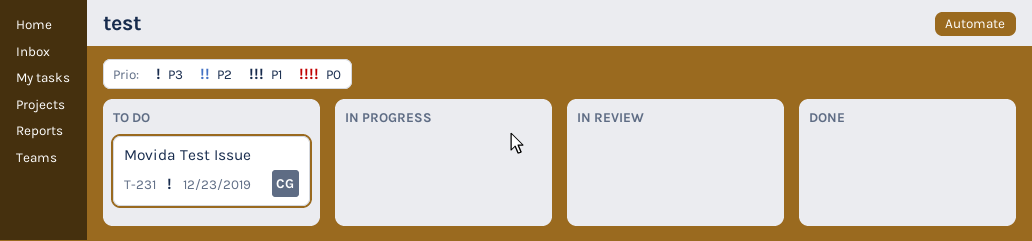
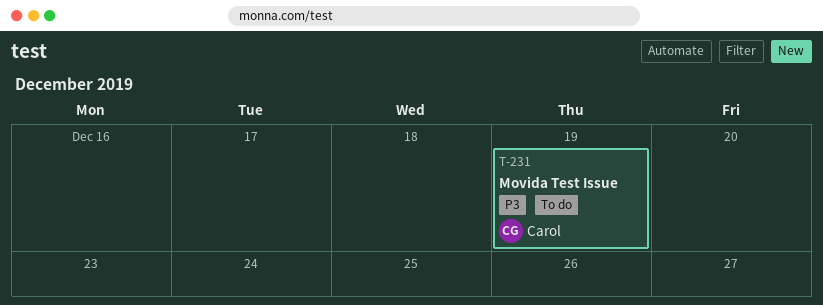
T-231, due: Dec 23 -> Dec 19

